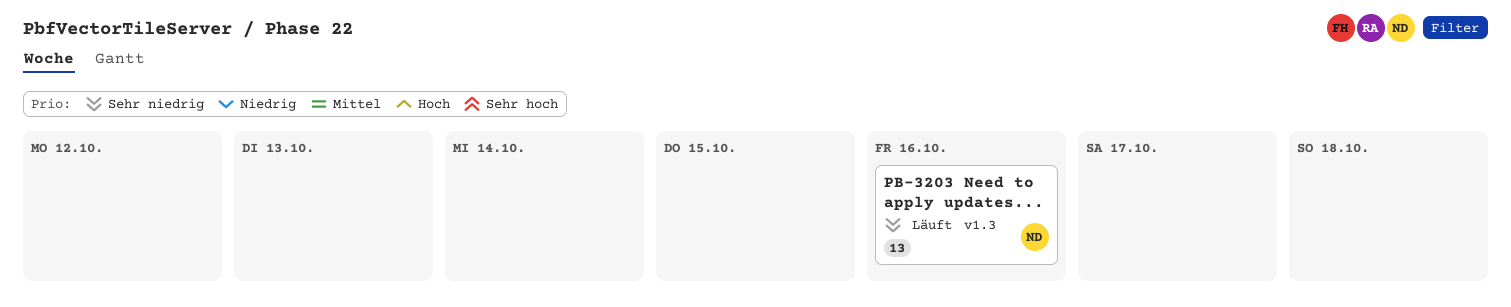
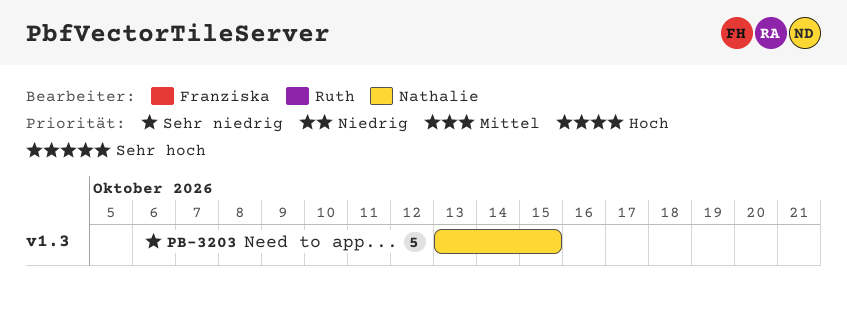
PB-3203, estimate: 13 -> 5
PB-3203, due: Oct 16 -> Oct 15

